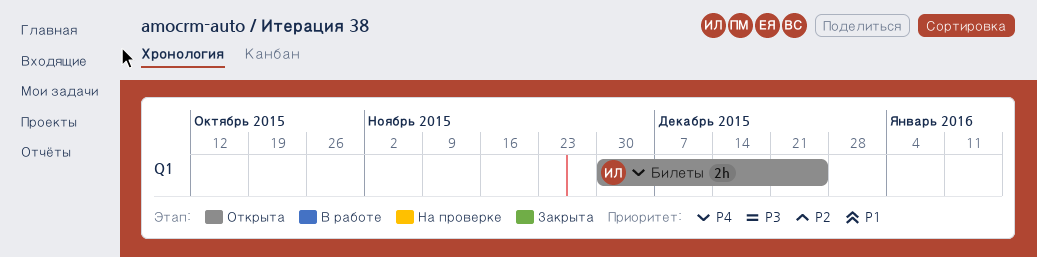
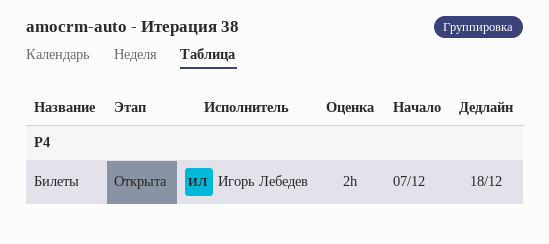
Билеты, start: Nov 30 -> Dec 7
Билеты, due: Dec 25 -> Dec 18

